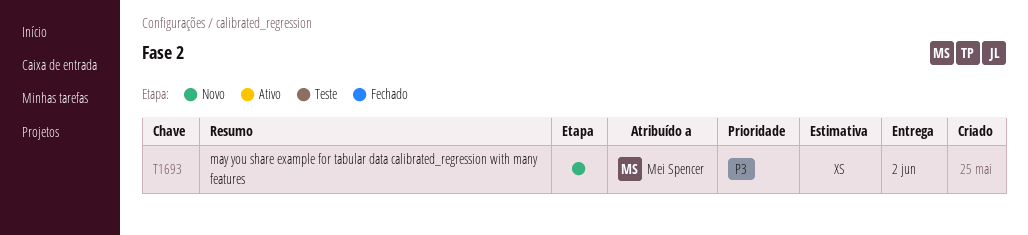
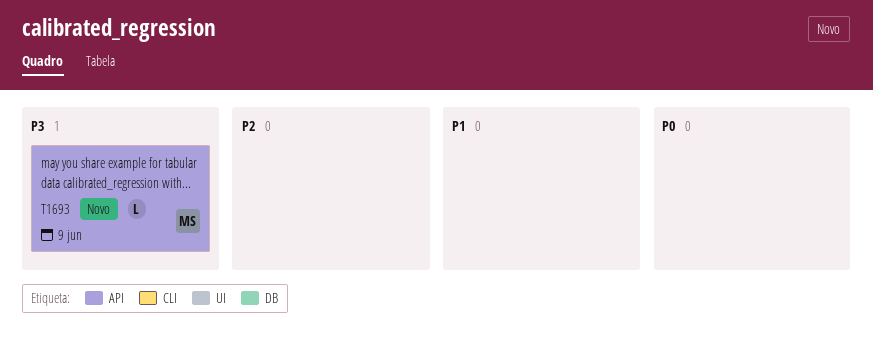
T1693, estimate: XS -> L
T1693, due: Jun 2 -> Jun 9

